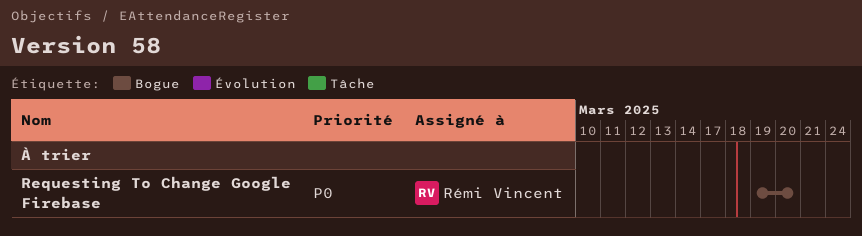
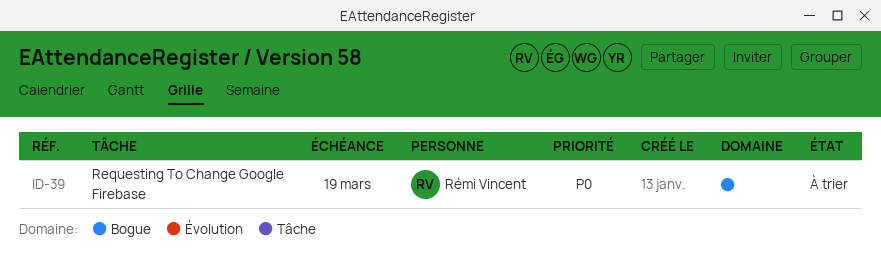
Requesting To Change Google Firebase, due: Mar 20 -> Mar 19

